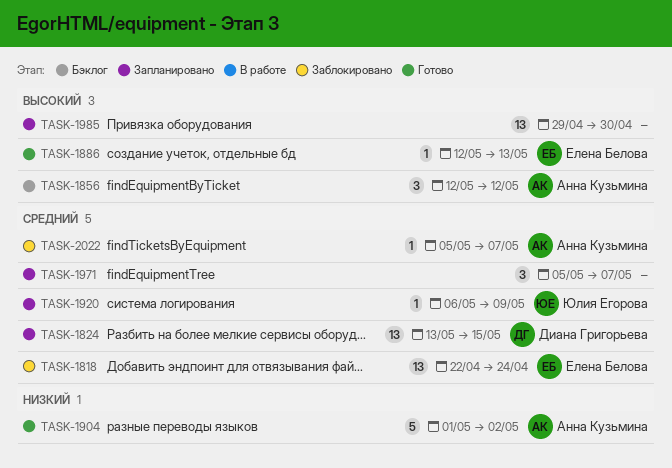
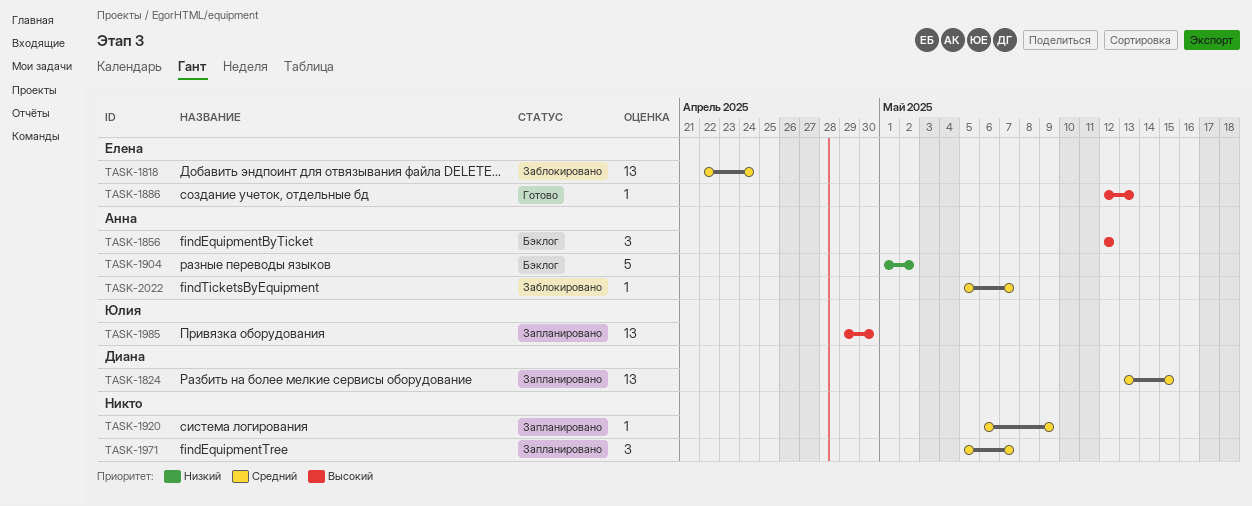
TASK-1904, status: Готово -> Бэклог
TASK-1920, owner: Юлия Егорова -> none
TASK-1985, owner: none -> Юлия Егорова

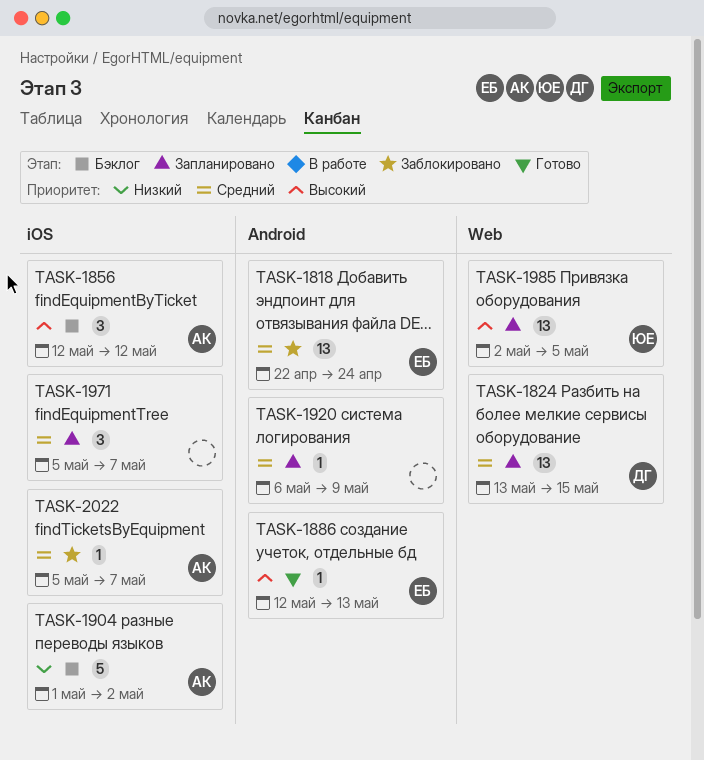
TASK-1985, start: Apr 29 -> May 2
TASK-1985, due: Apr 30 -> May 5

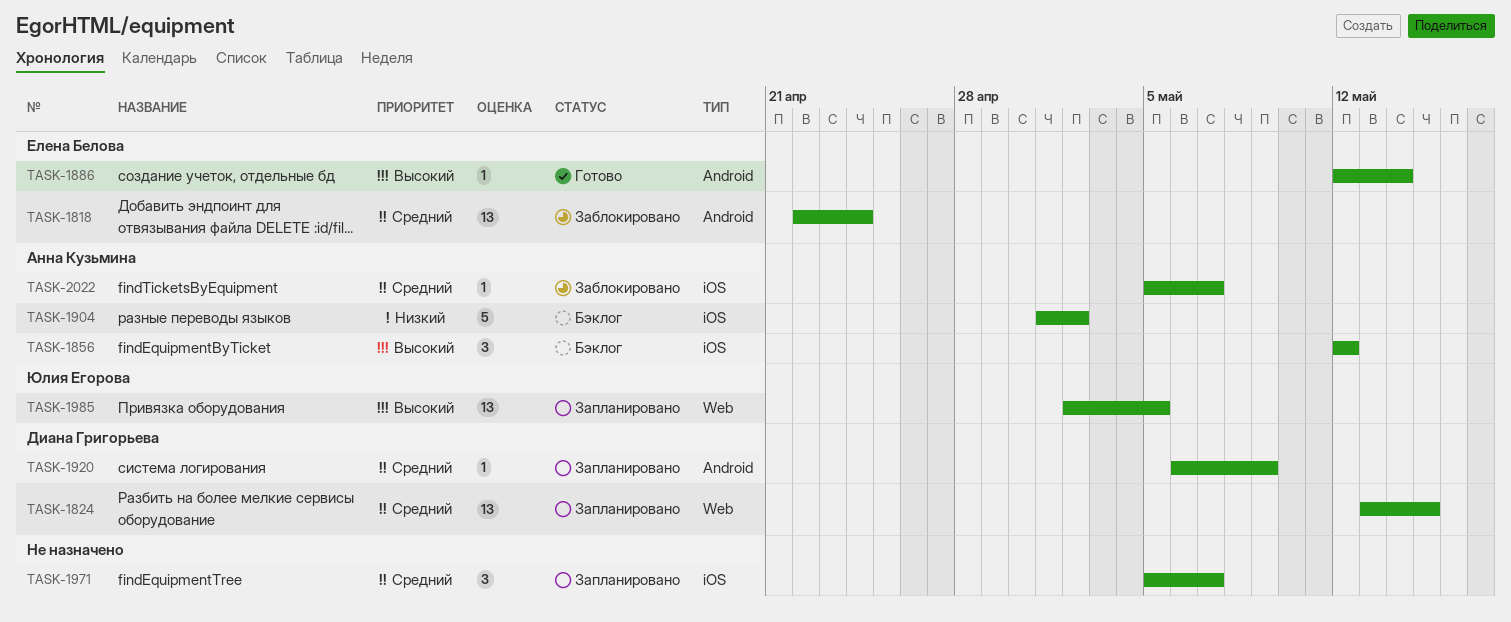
TASK-1886, due: May 13 -> May 14
TASK-1920, owner: none -> Диана Григорьева

